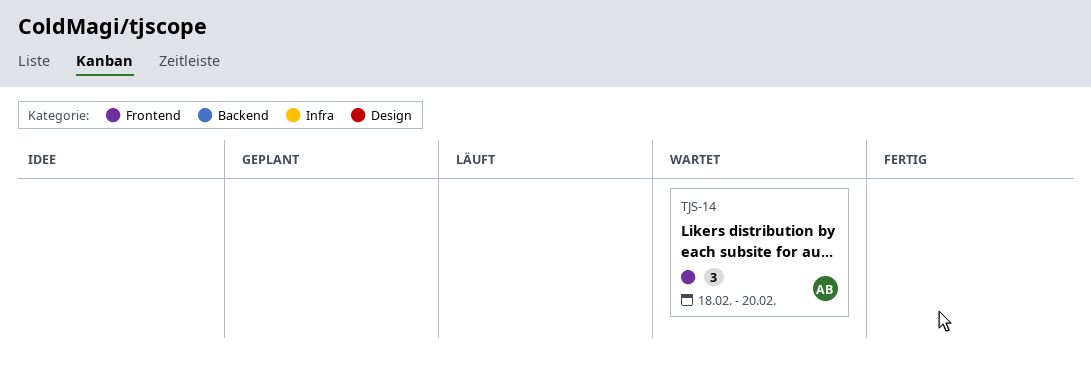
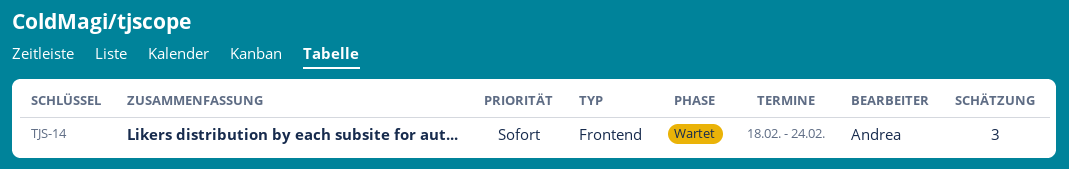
TJS-14, due: Feb 20 -> Feb 24

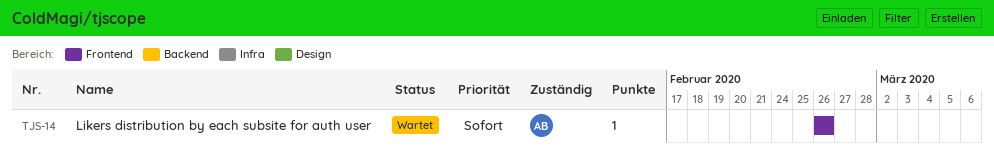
TJS-14, estimate: 3 -> 1
TJS-14, start: Feb 18 -> Feb 26
TJS-14, due: Feb 24 -> Feb 26

